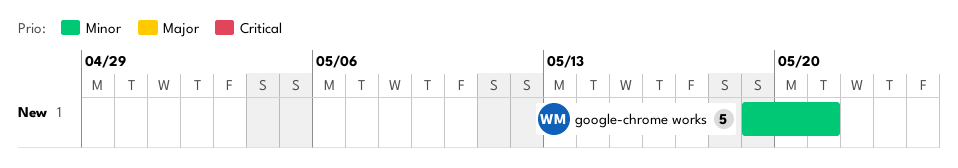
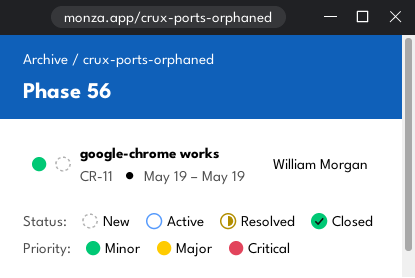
google-chrome works, estimate: 5 -> 1
google-chrome works, due: May 21 -> May 19

